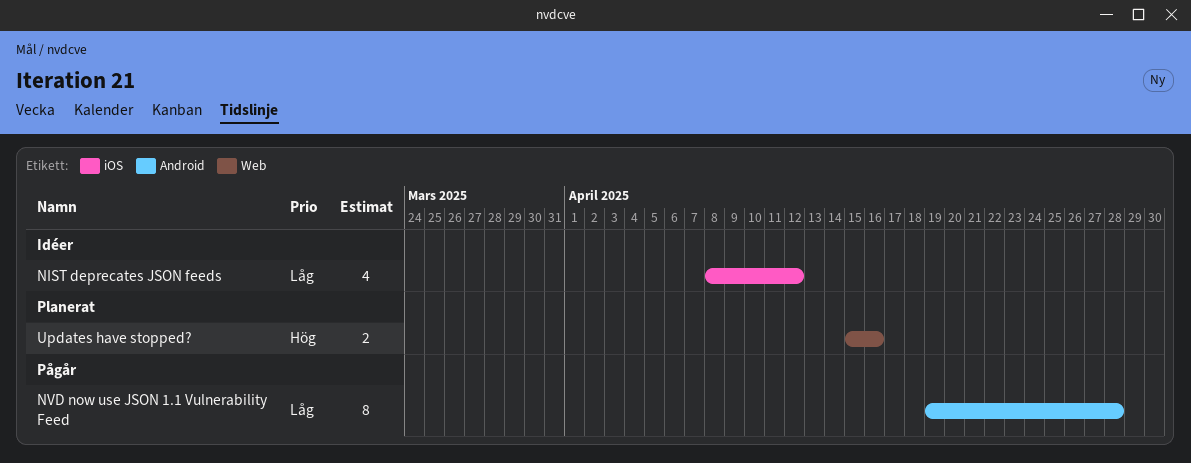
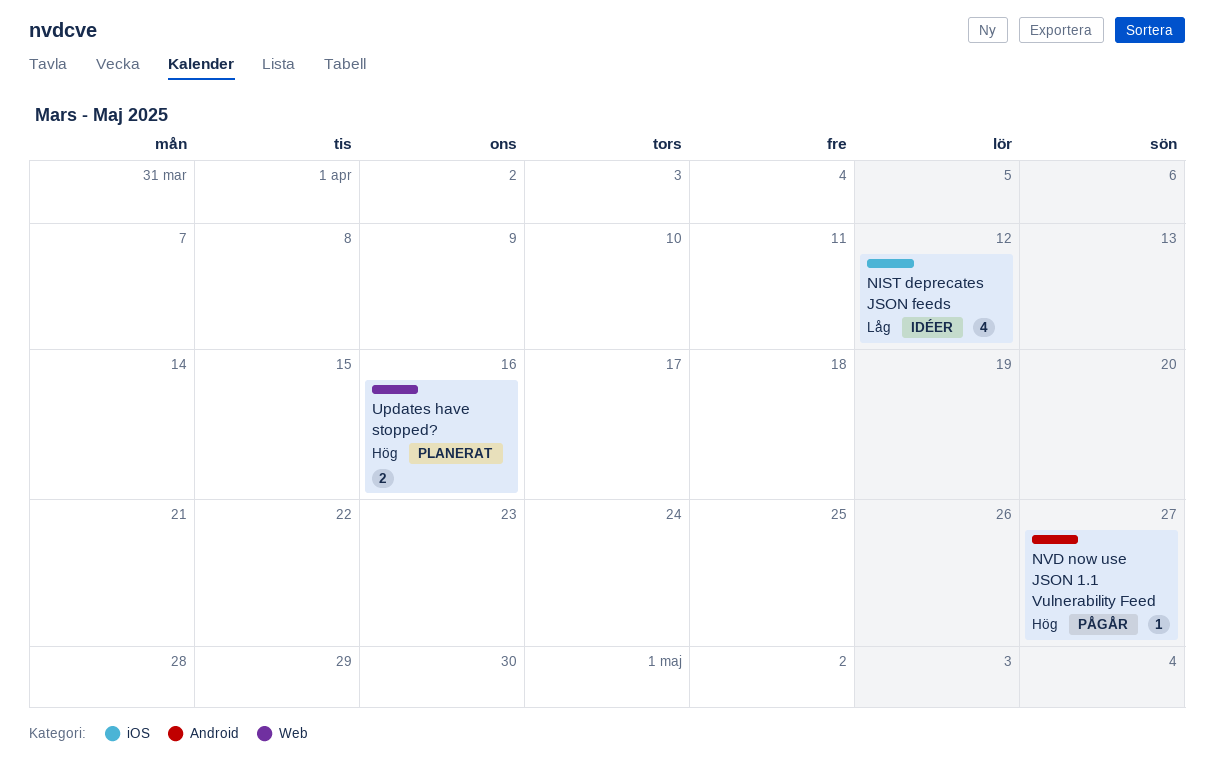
NVD now use JSON 1.1 Vulnerability Feed, priority: Låg -> Hög
NVD now use JSON 1.1 Vulnerability Feed, estimate: 8 -> 1
NVD now use JSON 1.1 Vulnerability Feed, due: Apr 28 -> Apr 27

